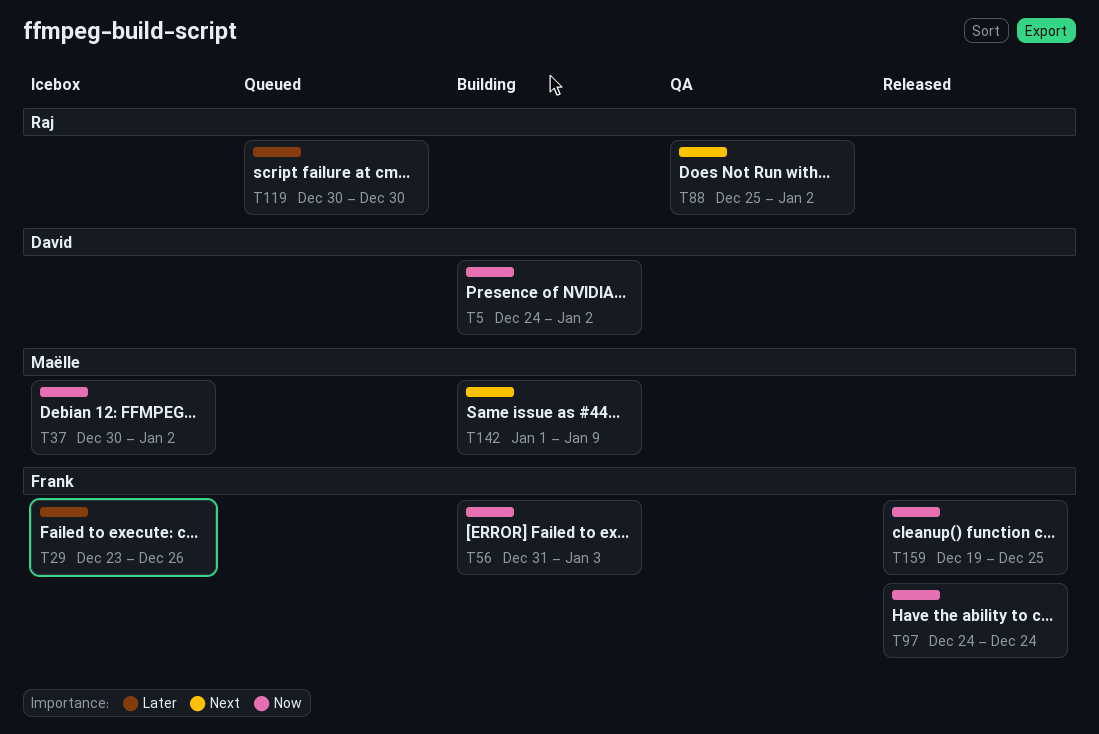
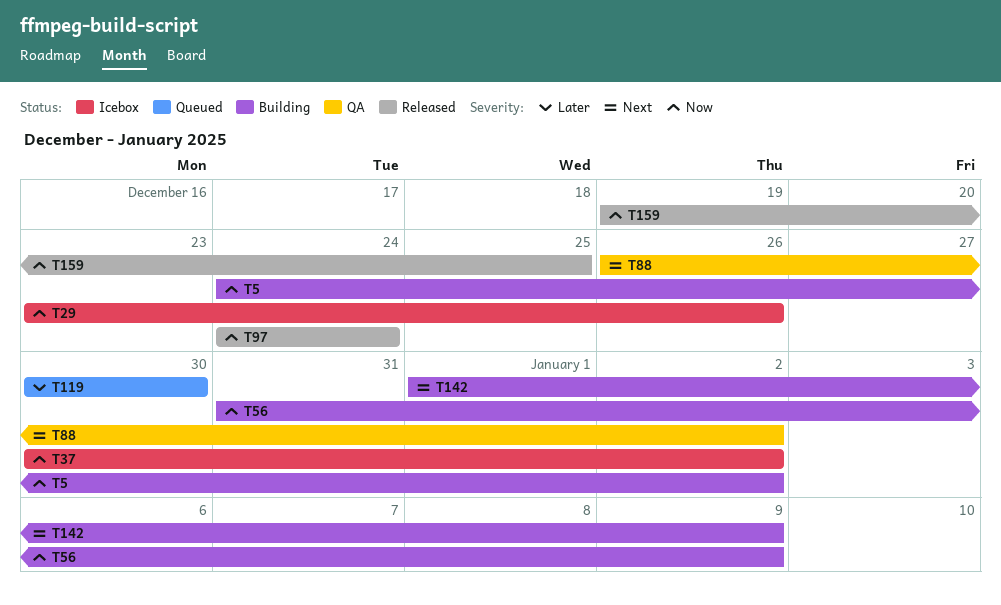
T29, priority: Later -> Now
T56, due: Jan 3 -> Jan 9
T88, start: Dec 25 -> Dec 26

